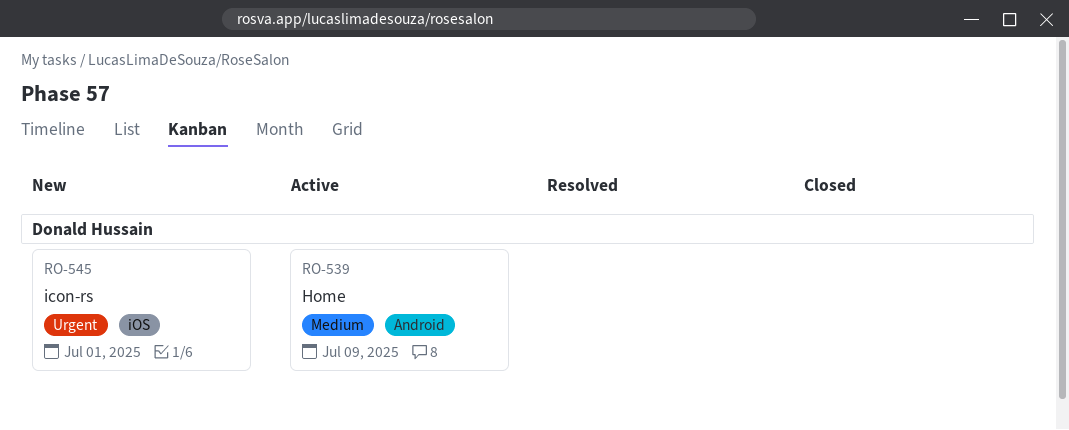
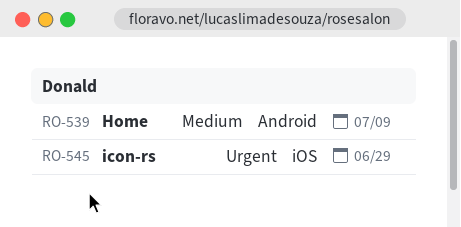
RO-545, due: Jul 1 -> Jun 29

